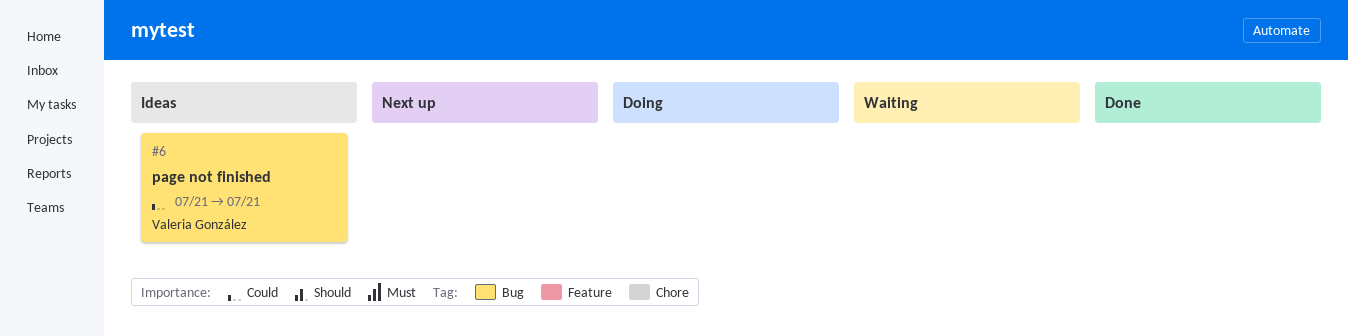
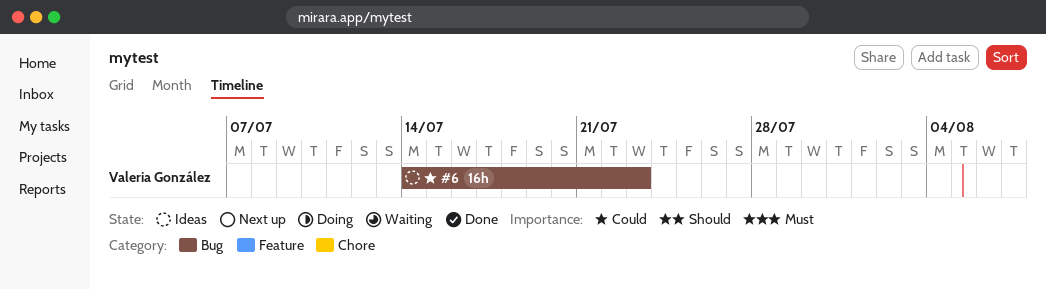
#6, start: Jul 21 -> Jul 14
#6, due: Jul 21 -> Jul 23

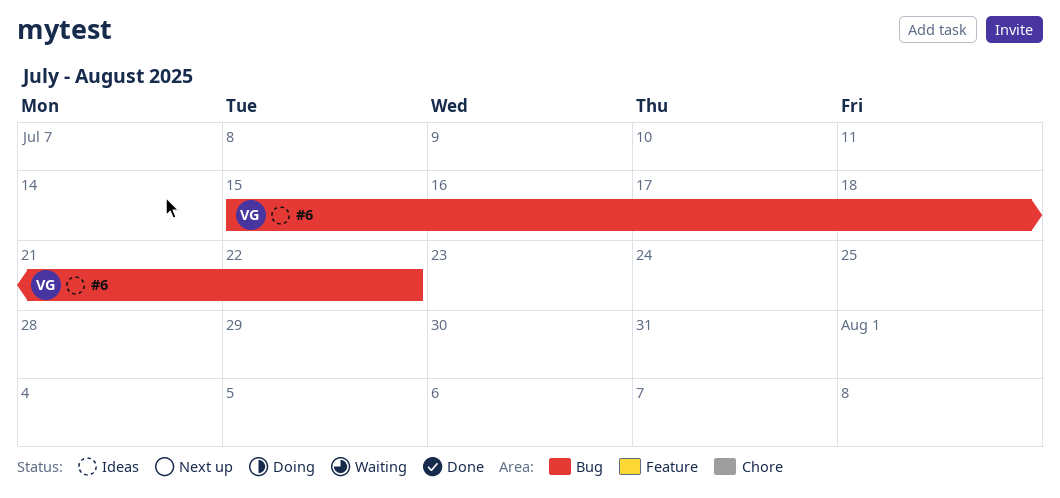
#6, start: Jul 14 -> Jul 15
#6, due: Jul 23 -> Jul 22

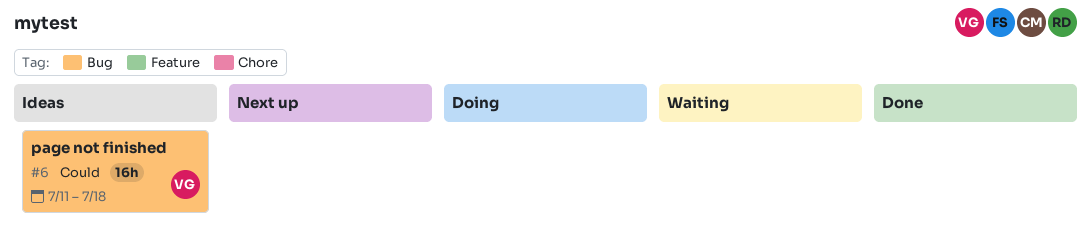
#6, start: Jul 15 -> Jul 11
#6, due: Jul 22 -> Jul 18

